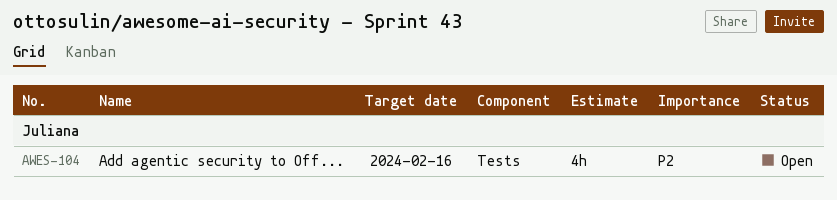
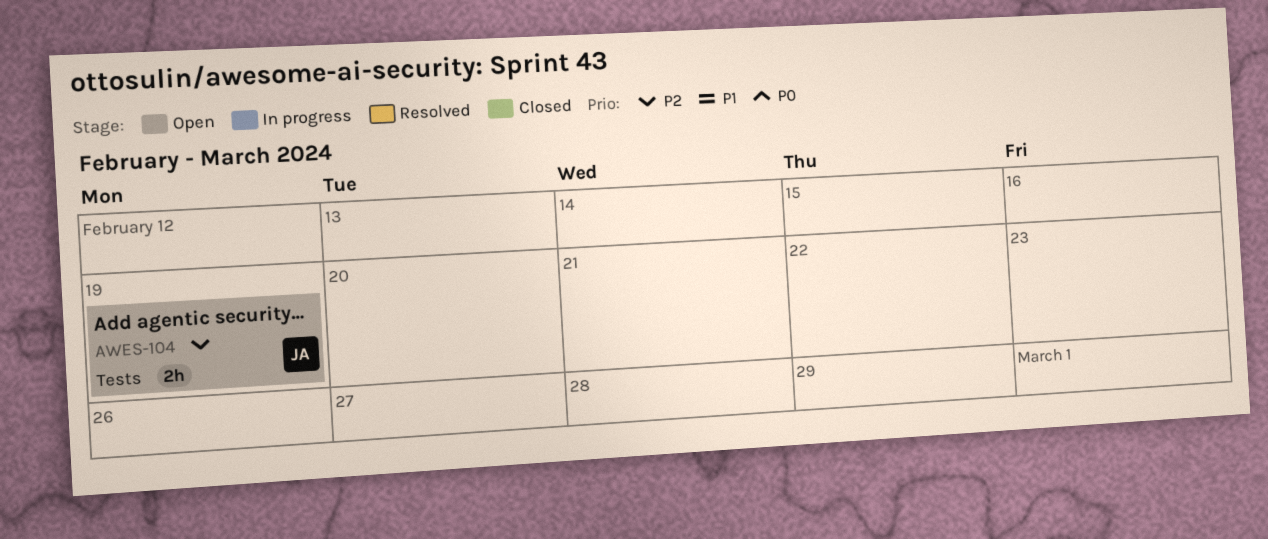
AWES-104, estimate: 4h -> 2h
AWES-104, due: Feb 16 -> Feb 19

